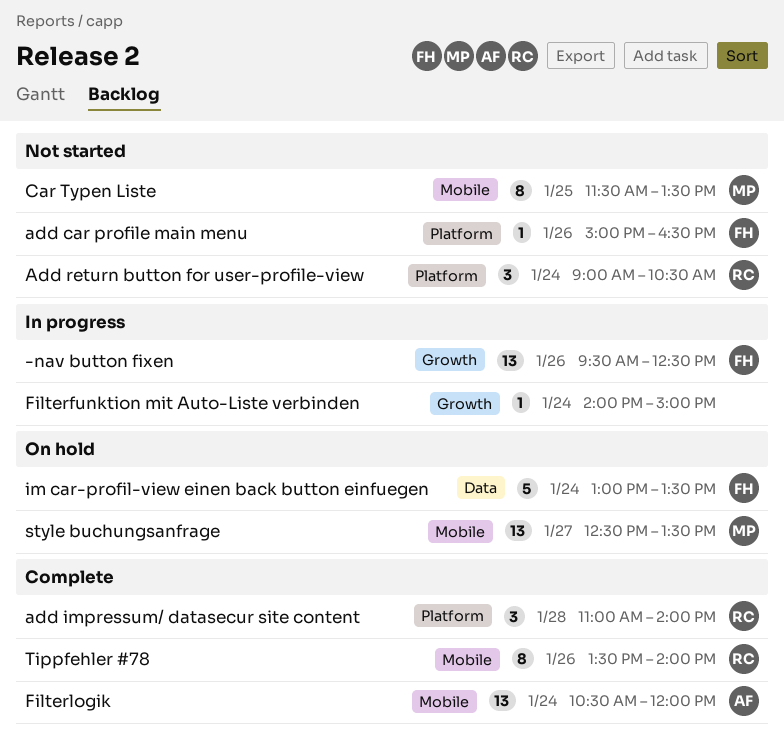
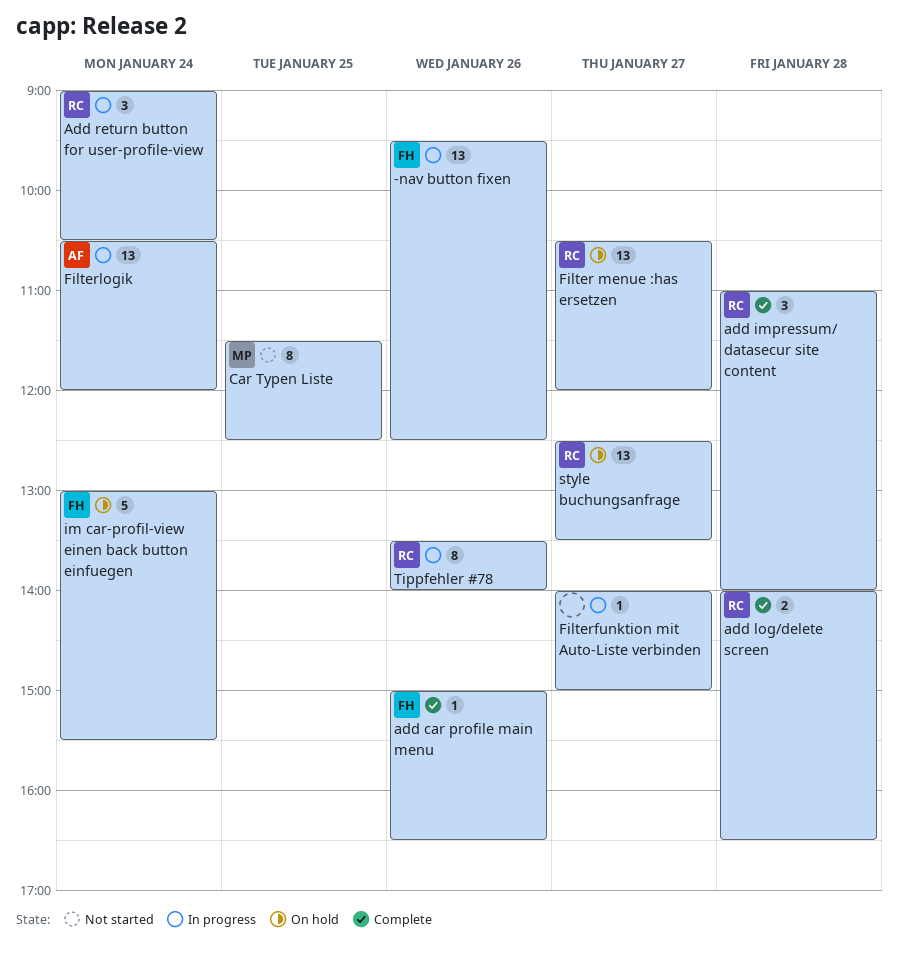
add car profile main menu, status: Not started -> Complete
add log/delete screen: none -> present
Add return button for user-profile-view, status: Not started -> In progress
Car Typen Liste, ends: 13:30 -> 12:30
Filter menue :has ersetzen: none -> present
Filterfunktion mit Auto-Liste verbinden, day: Jan 24 -> Jan 27
Filterlogik, status: Complete -> In progress
im car-profil-view einen back button einfuegen, ends: 13:30 -> 15:30
style buchungsanfrage, owner: MP -> RC
Tippfehler #78, status: Complete -> In progress

